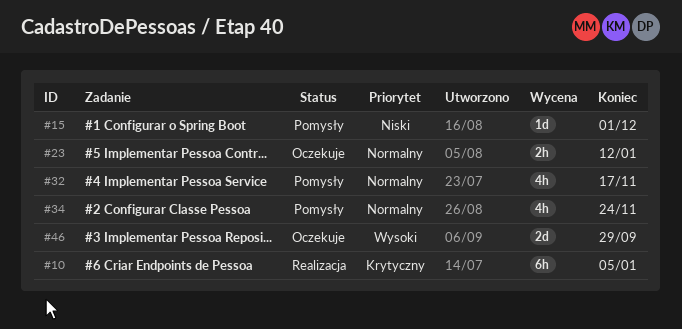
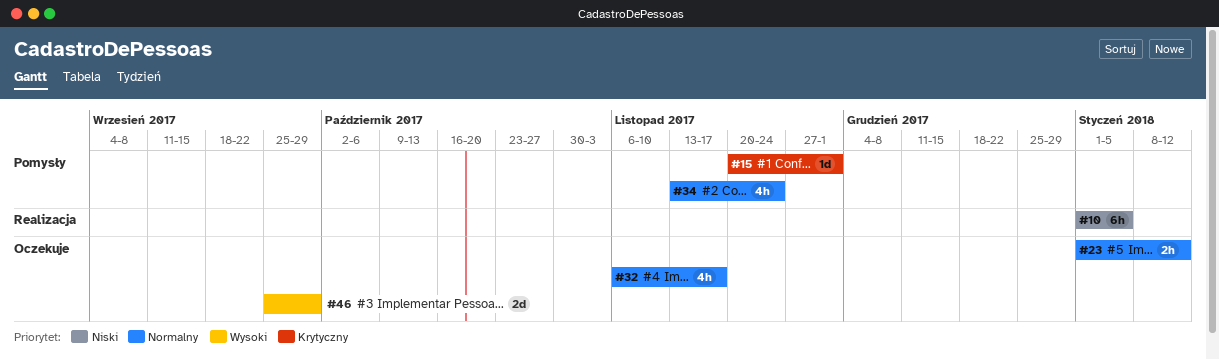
#10, priority: Krytyczny -> Niski
#15, priority: Niski -> Krytyczny
#32, status: Pomysły -> Oczekuje

